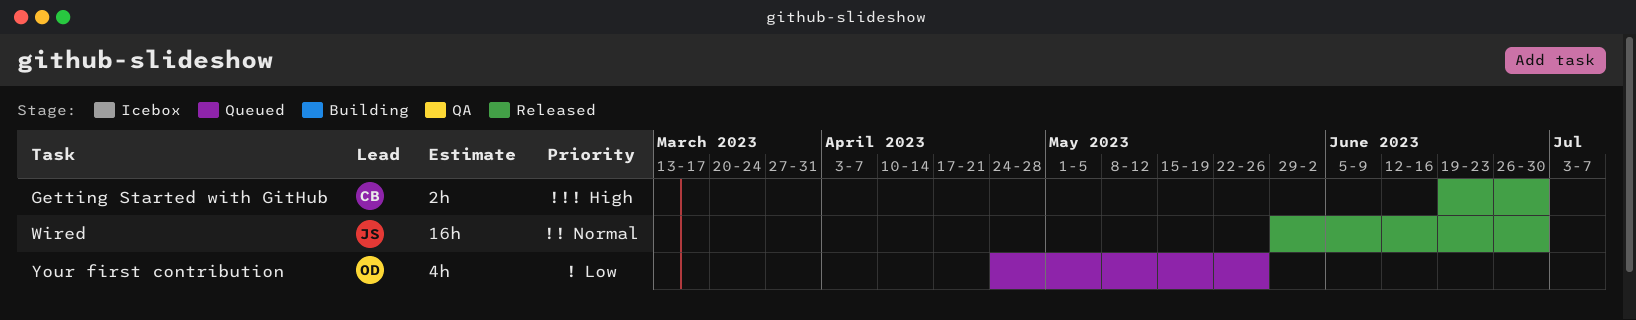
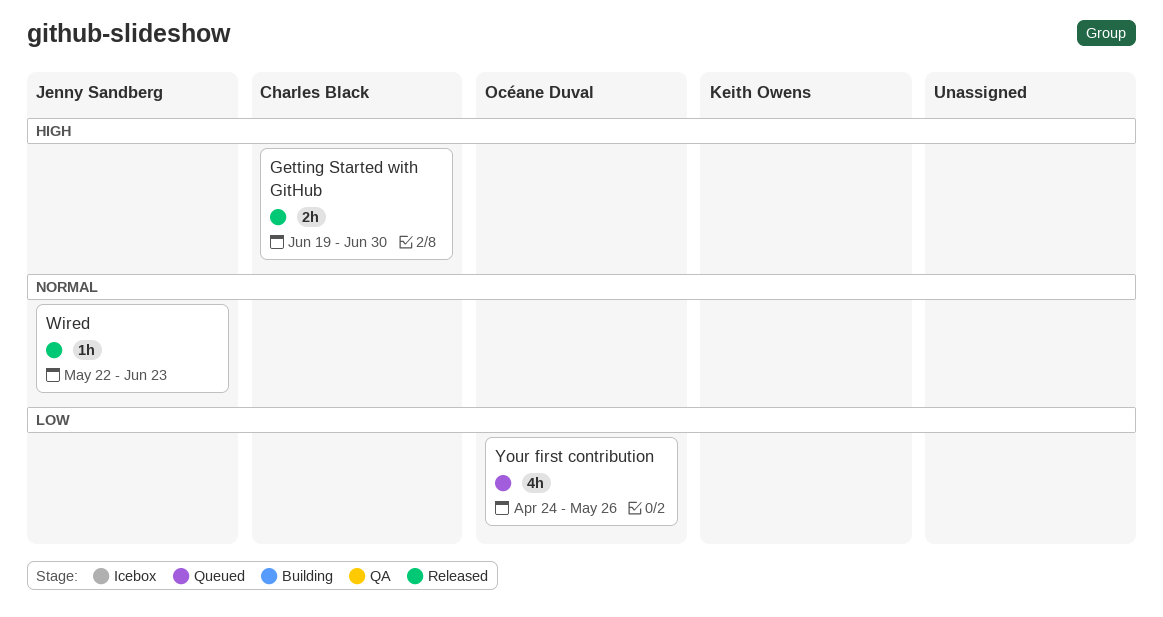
Wired, estimate: 16h -> 1h
Wired, start: May 29 -> May 22
Wired, due: Jun 30 -> Jun 23

